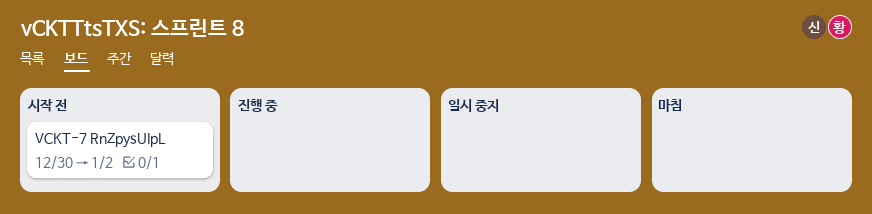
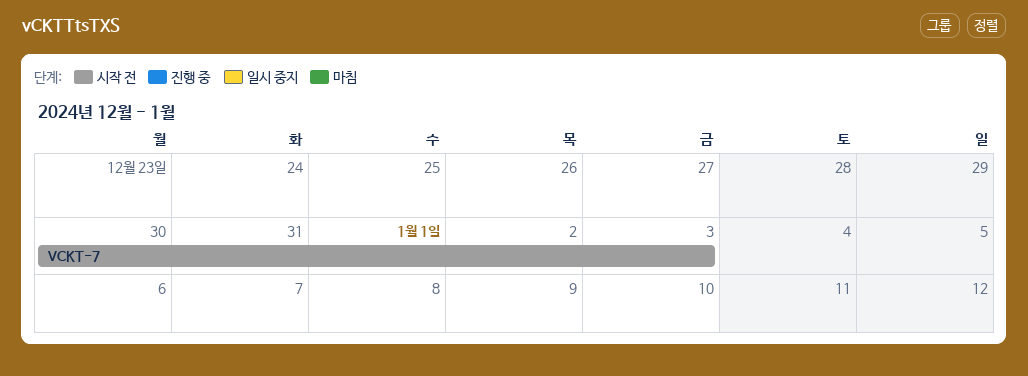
VCKT-7, due: Jan 2 -> Jan 3

